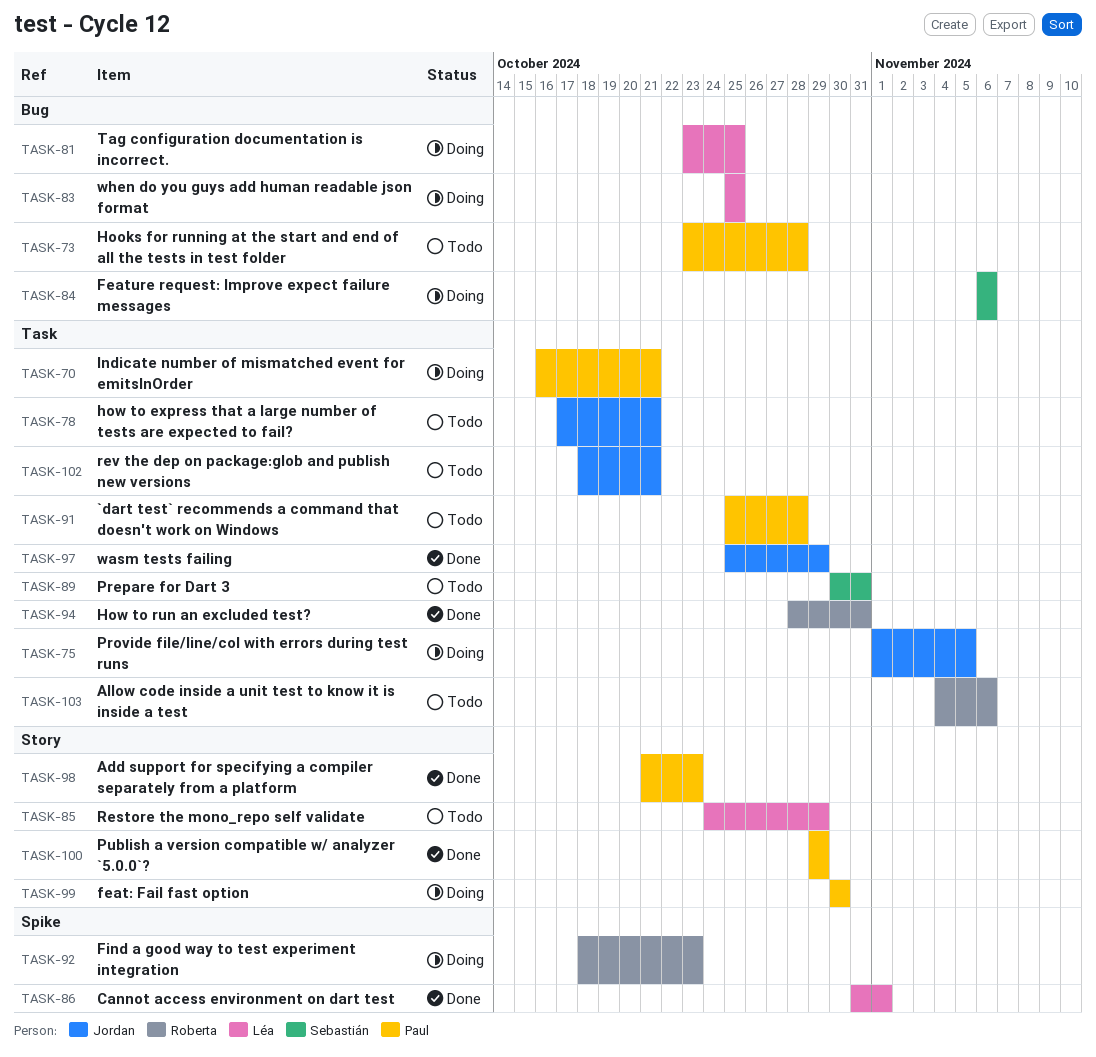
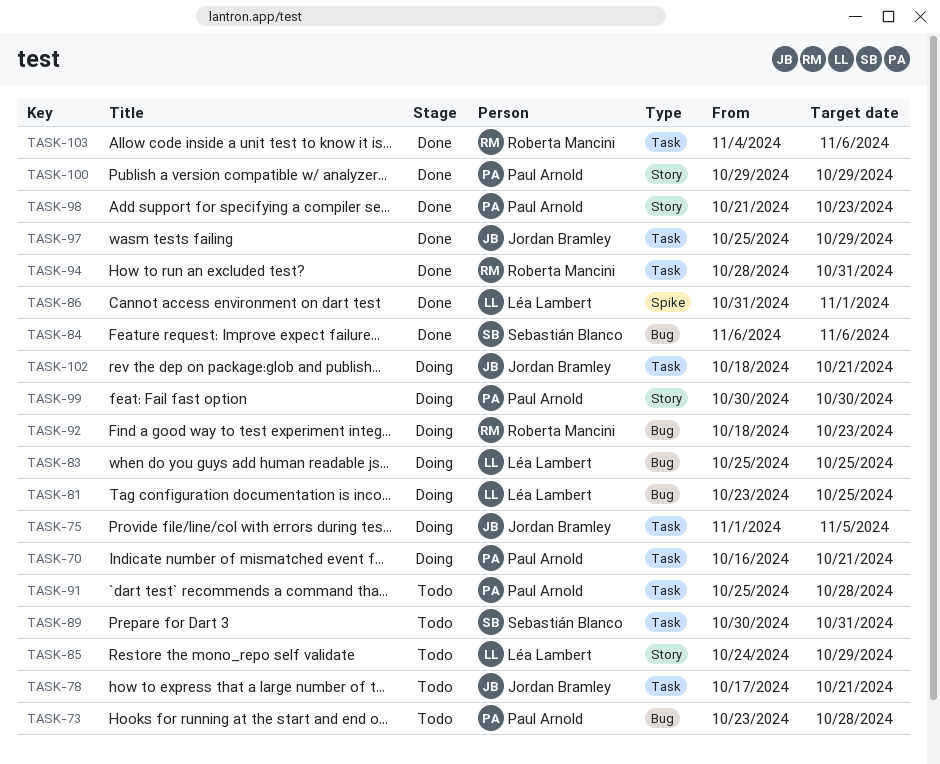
TASK-84, status: Doing -> Done
TASK-92, label: Spike -> Bug
TASK-102, status: Todo -> Doing
TASK-103, status: Todo -> Done

